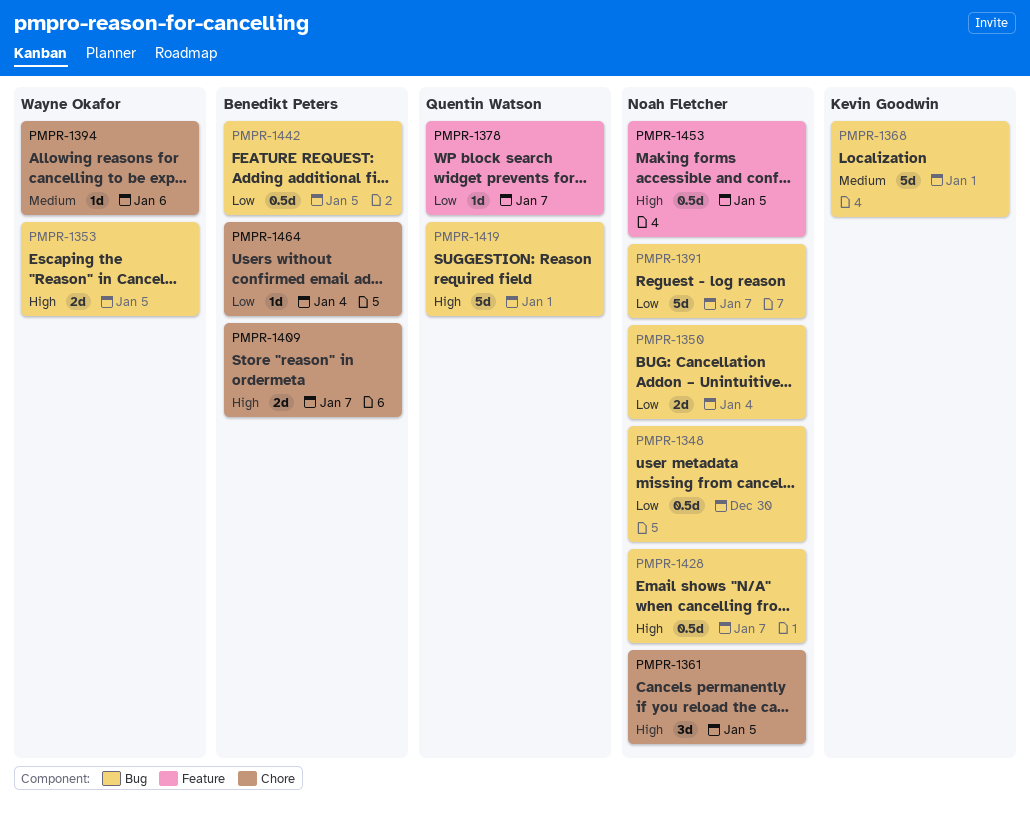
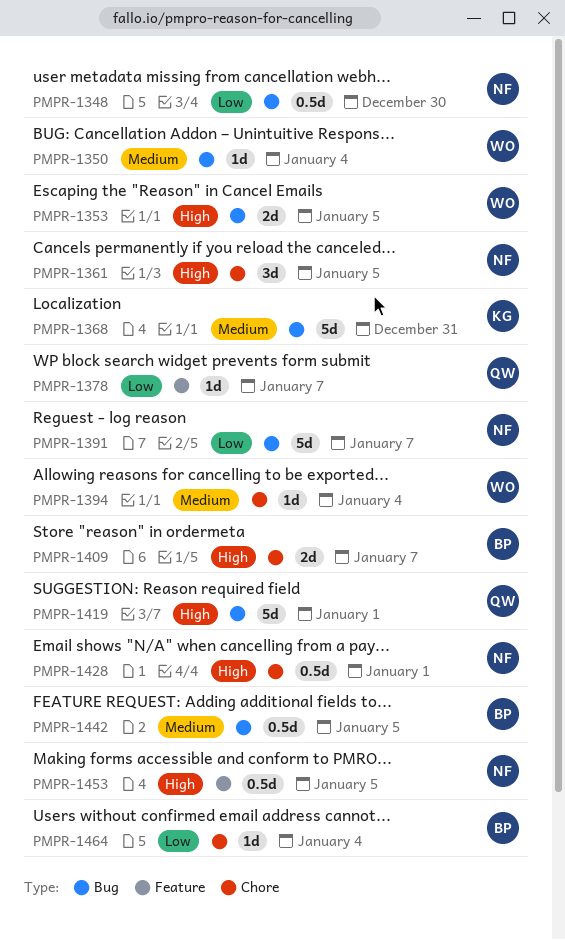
PMPR-1350, owner: Noah Fletcher -> Wayne Okafor
PMPR-1350, priority: Low -> Medium
PMPR-1350, estimate: 2d -> 1d
PMPR-1368, due: Jan 1 -> Dec 31
PMPR-1394, due: Jan 6 -> Jan 4
PMPR-1428, label: Bug -> Chore
PMPR-1428, due: Jan 7 -> Jan 1
PMPR-1442, priority: Low -> Medium

